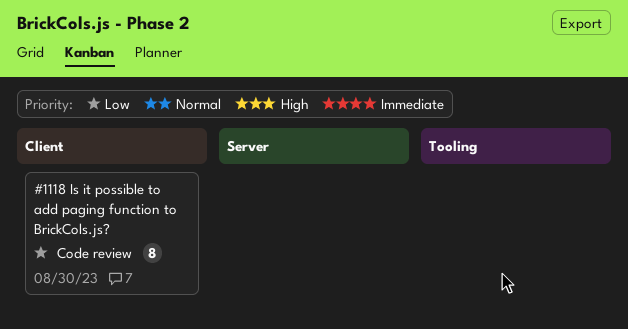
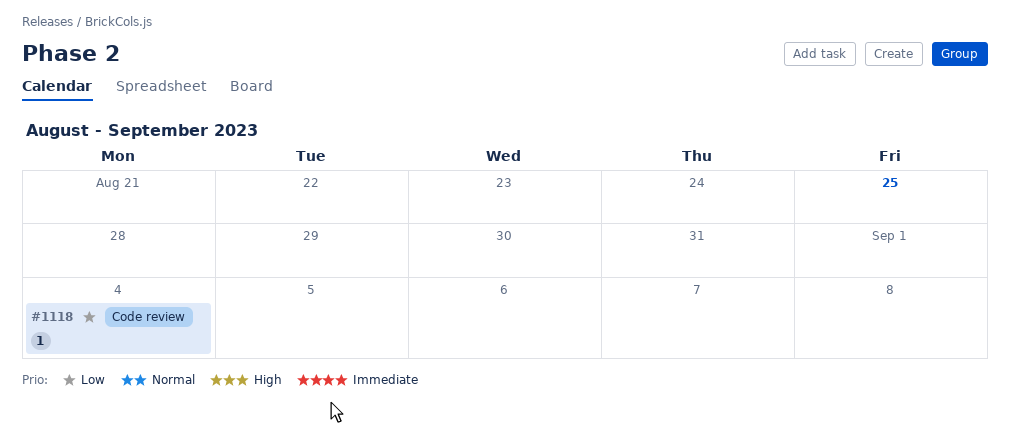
#1118, estimate: 8 -> 1
#1118, due: Aug 30 -> Sep 4

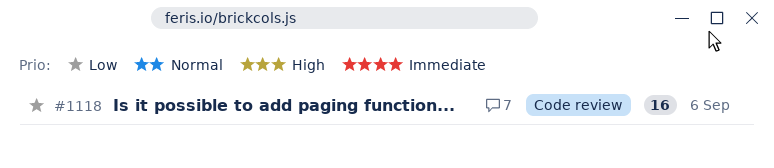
#1118, estimate: 1 -> 16
#1118, due: Sep 4 -> Sep 6

